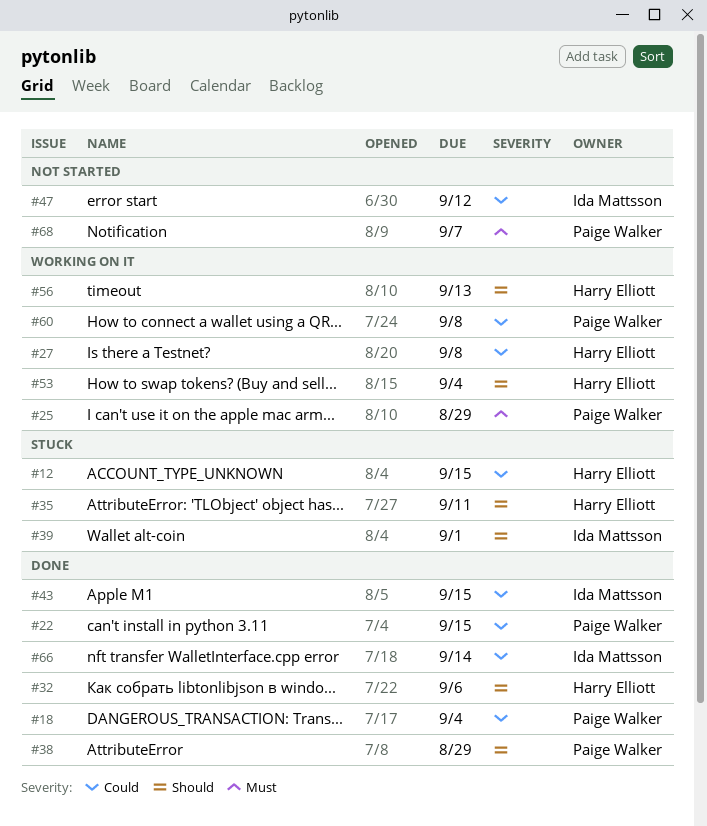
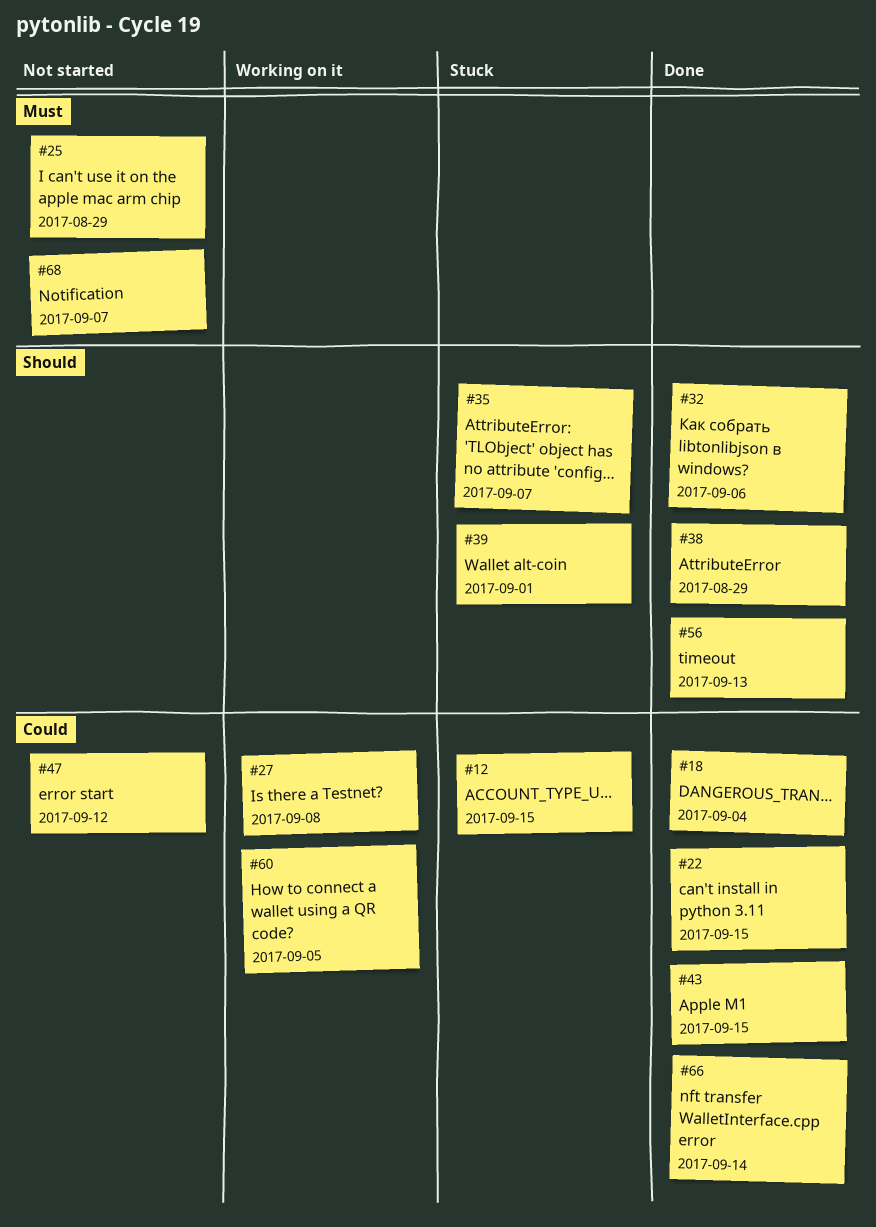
#25, status: Working on it -> Not started
#35, due: Sep 11 -> Sep 7
#53: present -> none
#56, status: Working on it -> Done
#60, due: Sep 8 -> Sep 5

